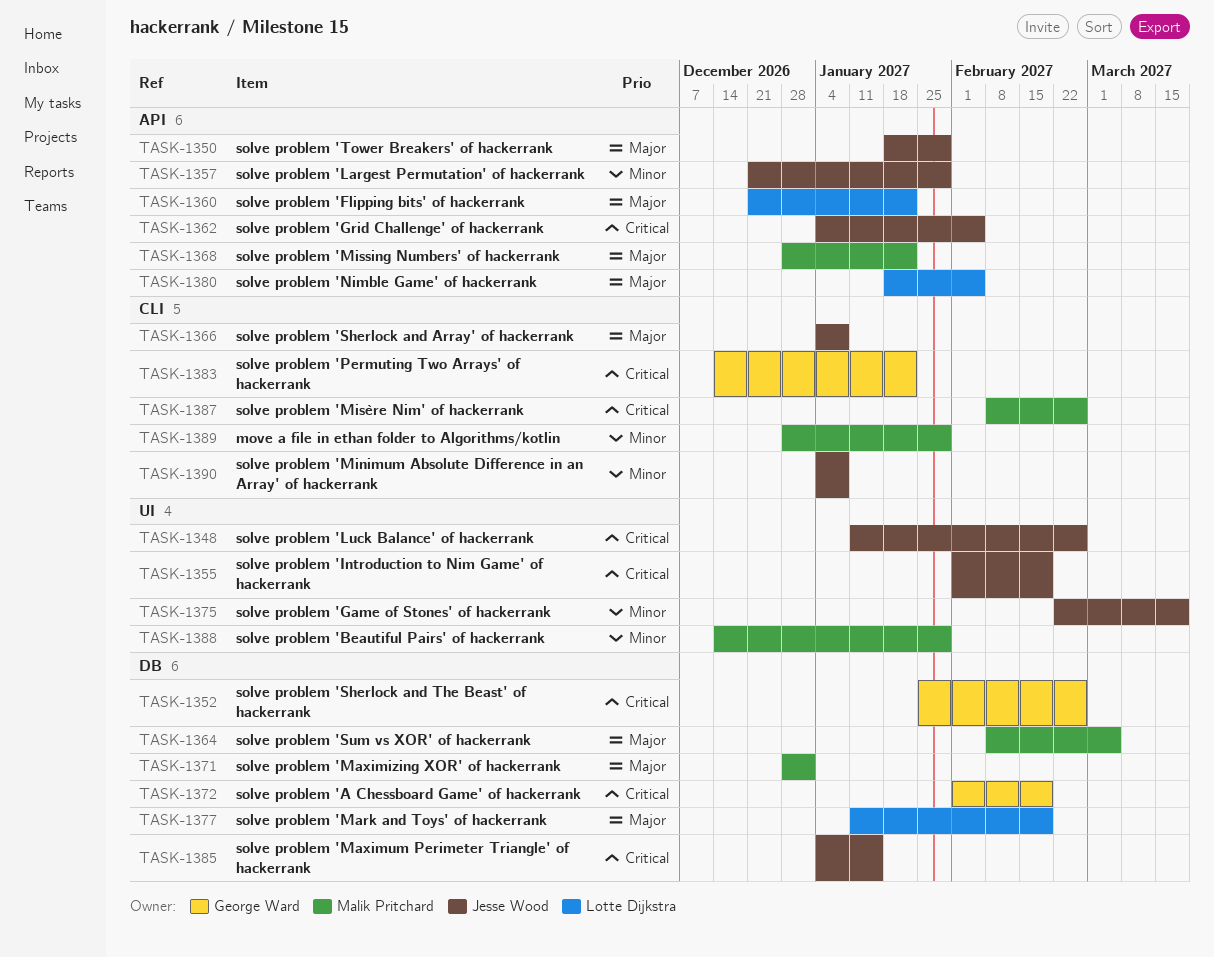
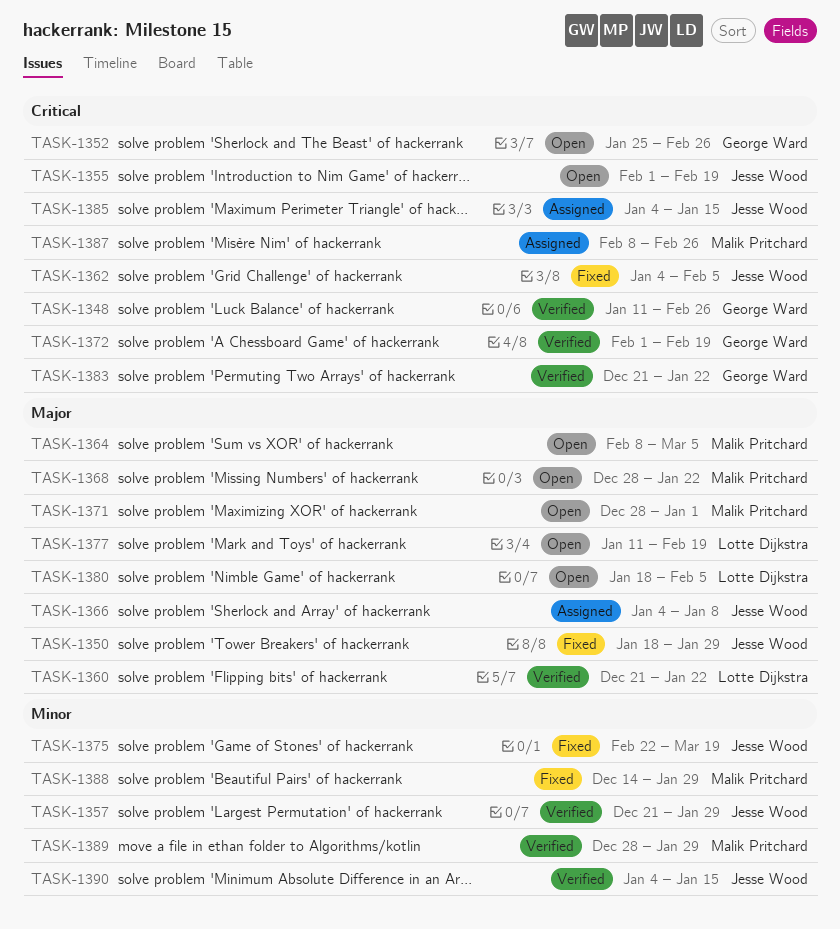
TASK-1348, owner: Jesse Wood -> George Ward
TASK-1383, start: Dec 14 -> Dec 21
TASK-1390, due: Jan 8 -> Jan 15

